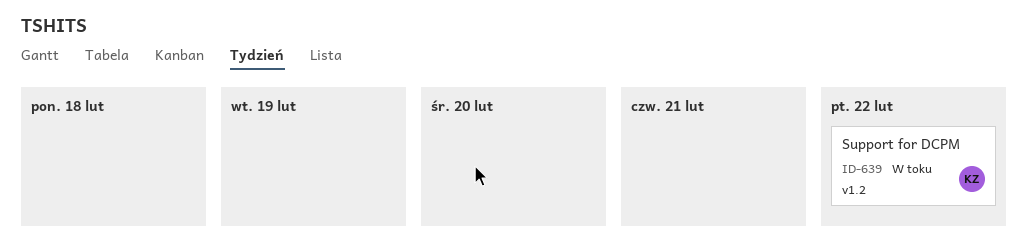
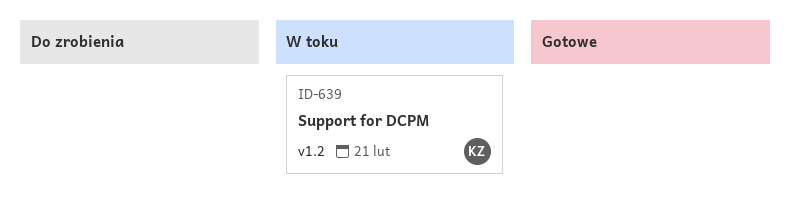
ID-639, due: Feb 22 -> Feb 21

